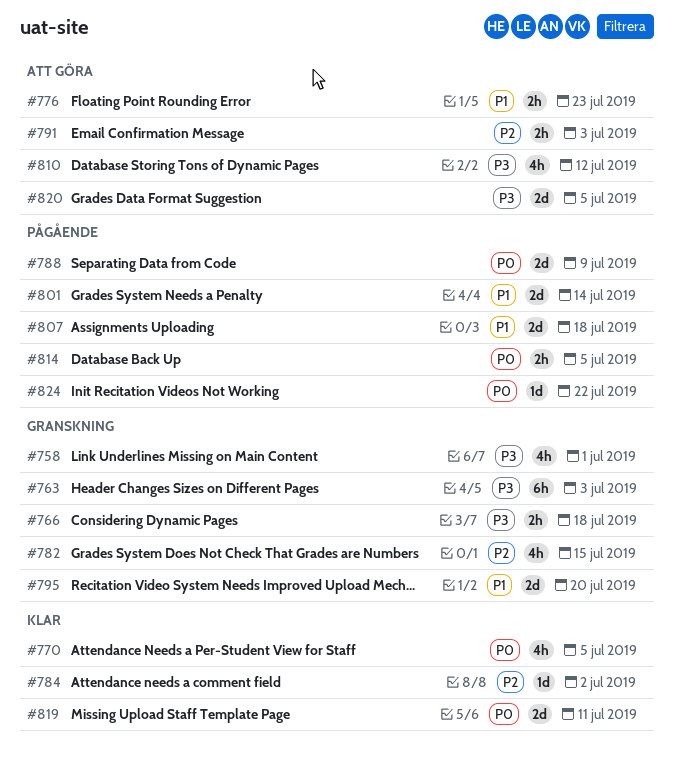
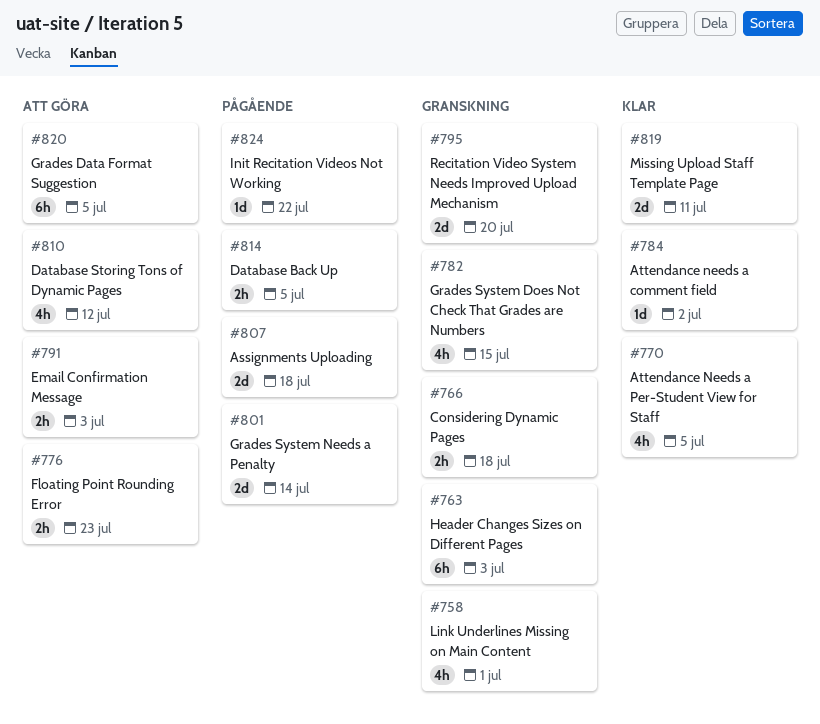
#788: present -> none
#820, estimate: 2d -> 6h

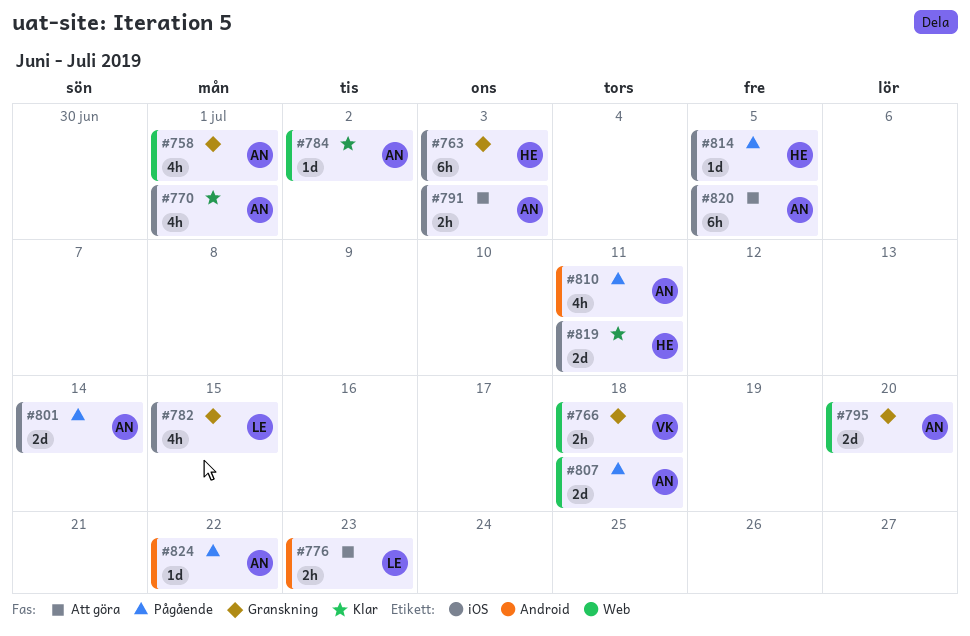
#770, due: Jul 5 -> Jul 1
#810, status: Att göra -> Pågående
#810, due: Jul 12 -> Jul 11
#814, estimate: 2h -> 1d

